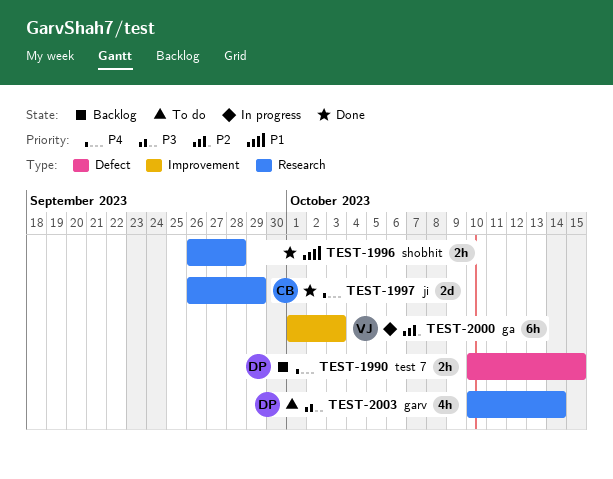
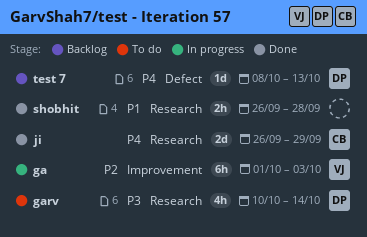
test 7, estimate: 2h -> 1d
test 7, start: Oct 10 -> Oct 8
test 7, due: Oct 15 -> Oct 13

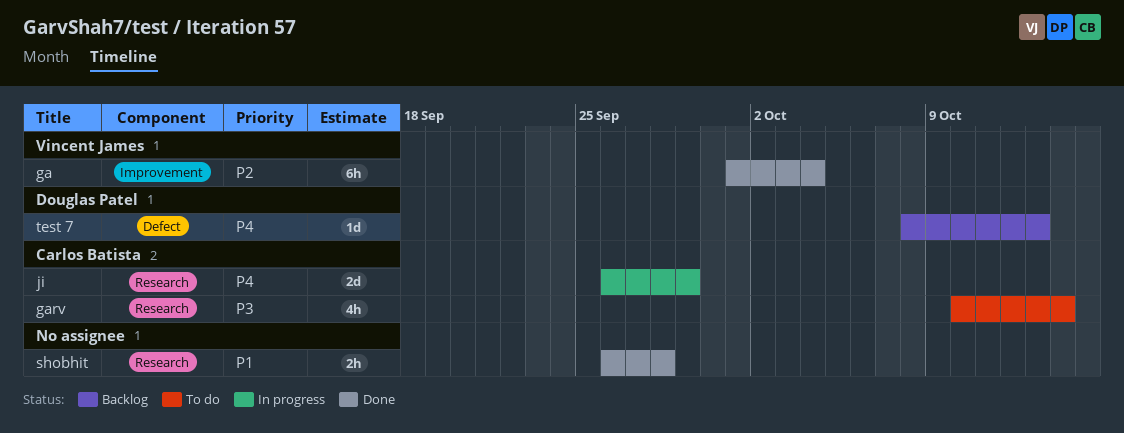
ga, status: In progress -> Done
ga, due: Oct 3 -> Oct 4
garv, owner: Douglas Patel -> Carlos Batista
ji, status: Done -> In progress

